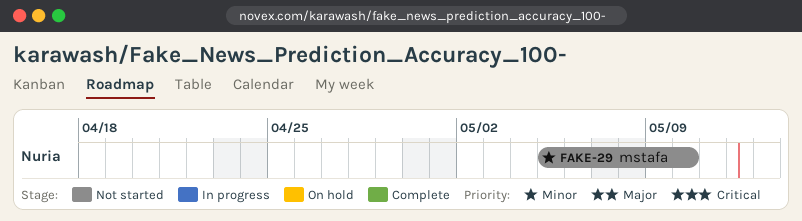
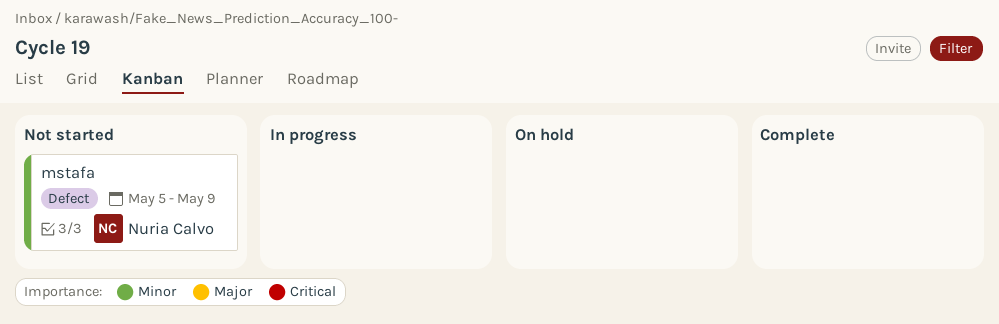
mstafa, due: May 10 -> May 9

